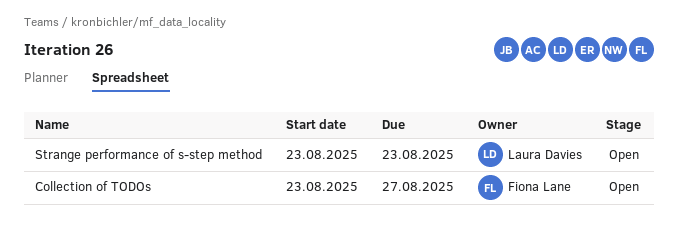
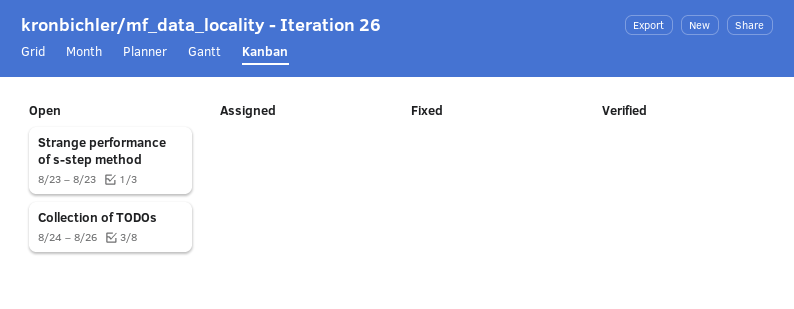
Collection of TODOs, start: Aug 23 -> Aug 24
Collection of TODOs, due: Aug 27 -> Aug 26

